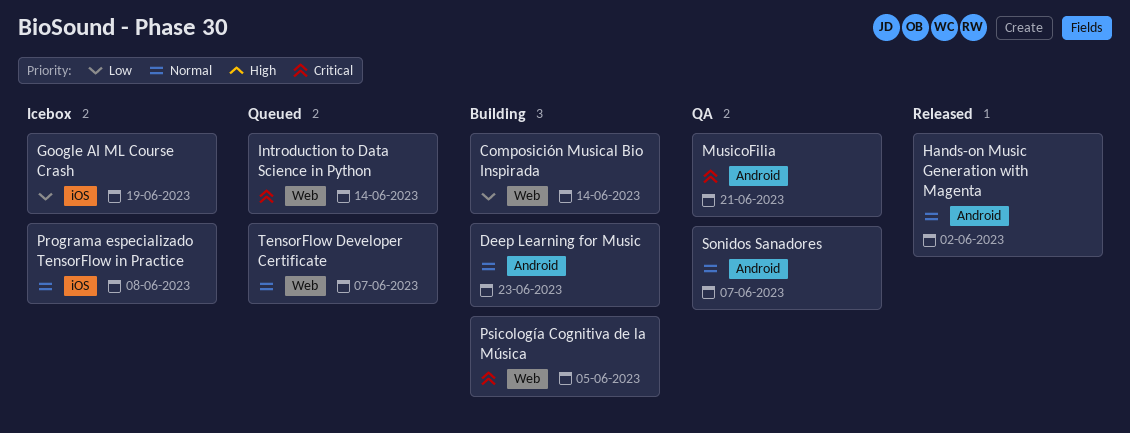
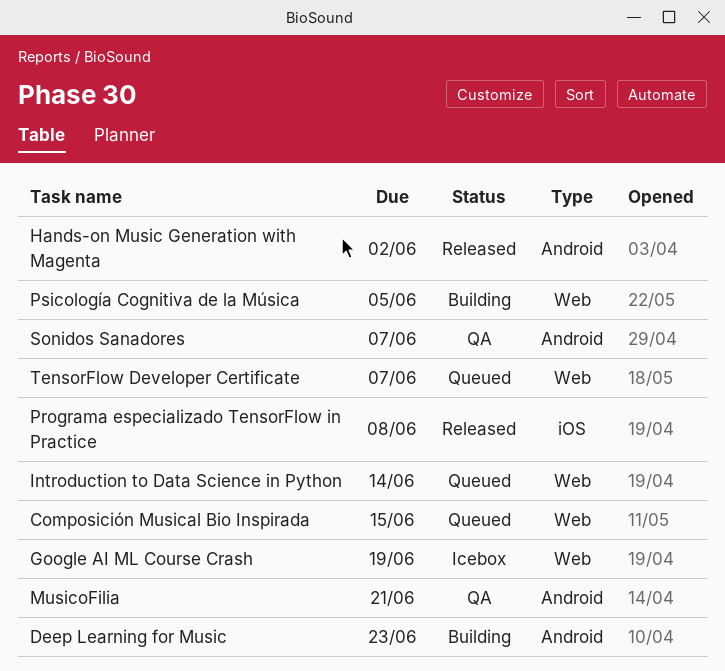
Composición Musical Bio Inspirada, status: Building -> Queued
Composición Musical Bio Inspirada, due: Jun 14 -> Jun 15
Google AI ML Course Crash, label: iOS -> Web
Programa especializado TensorFlow in Practice, status: Icebox -> Released

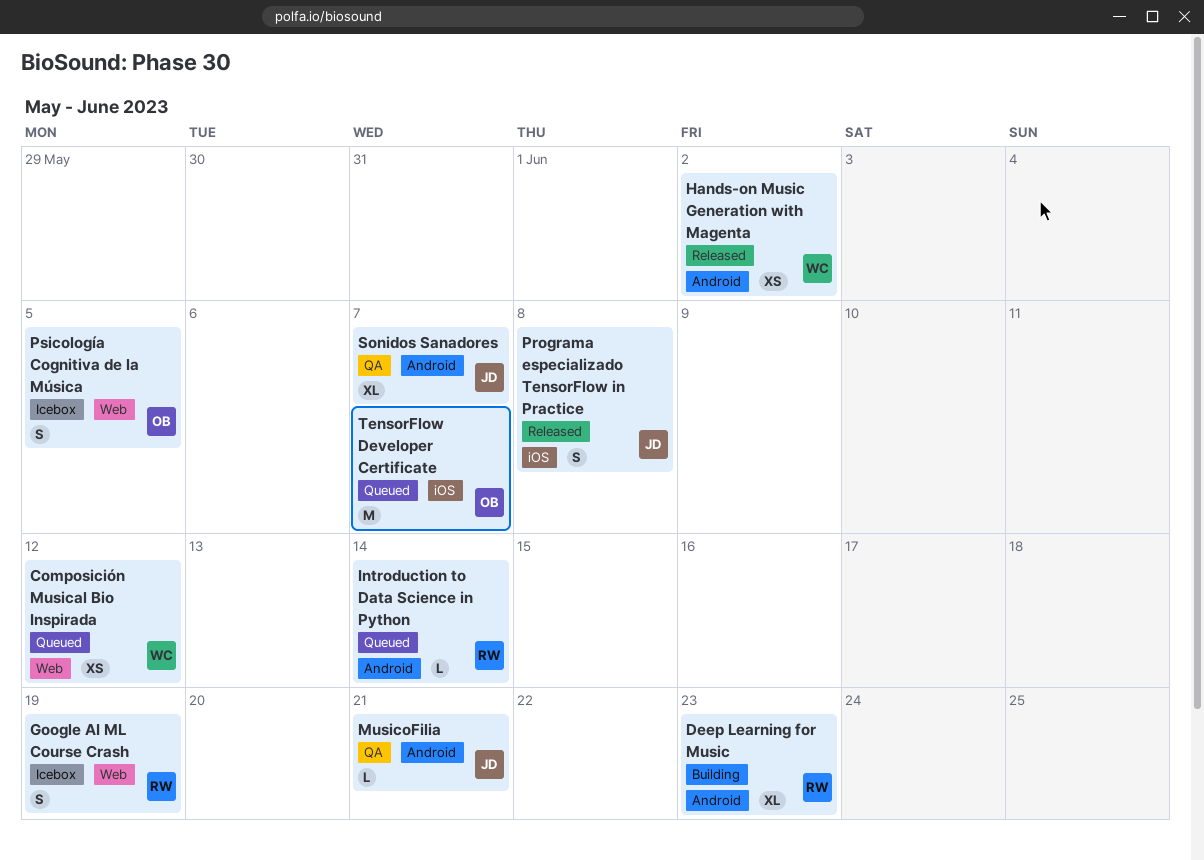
Composición Musical Bio Inspirada, due: Jun 15 -> Jun 12
Introduction to Data Science in Python, label: Web -> Android
Psicología Cognitiva de la Música, status: Building -> Icebox
TensorFlow Developer Certificate, label: Web -> iOS

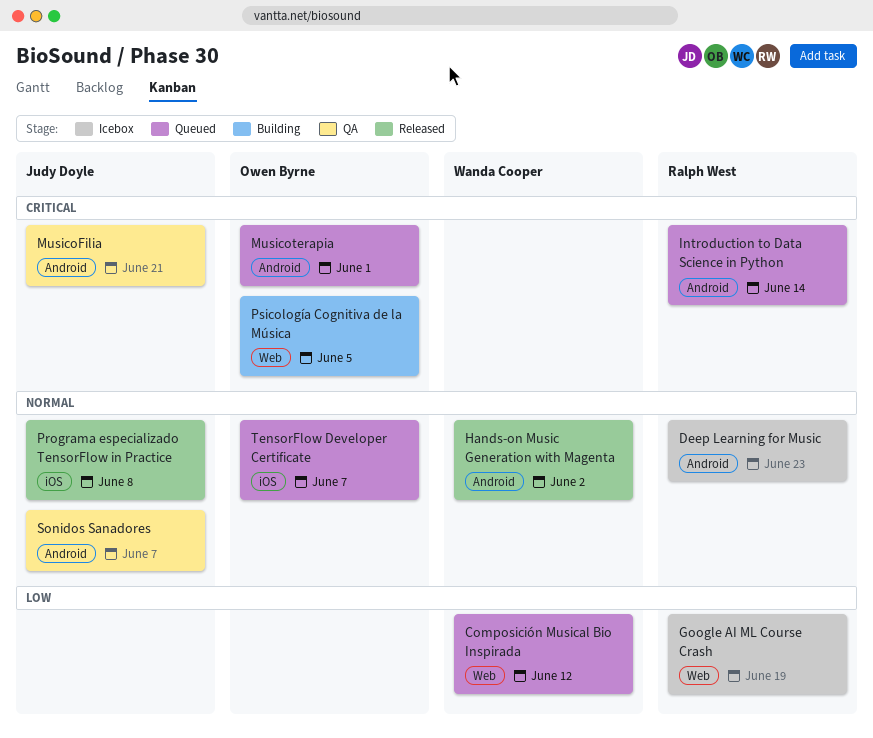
Deep Learning for Music, status: Building -> Icebox
Musicoterapia: none -> present
Psicología Cognitiva de la Música, status: Icebox -> Building

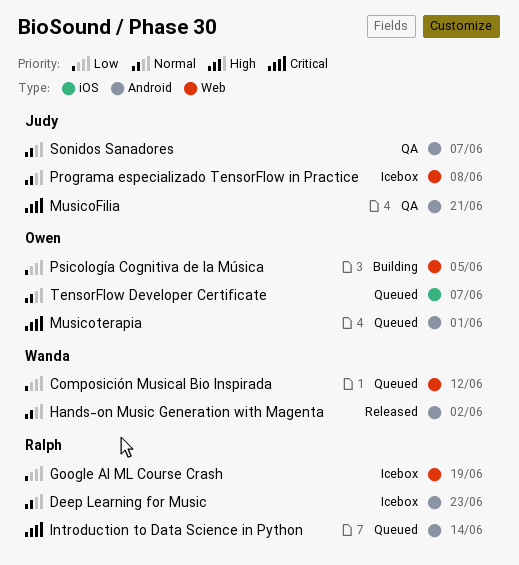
Programa especializado TensorFlow in Practice, status: Released -> Icebox
Programa especializado TensorFlow in Practice, label: iOS -> Web
Psicología Cognitiva de la Música, priority: Critical -> Low

